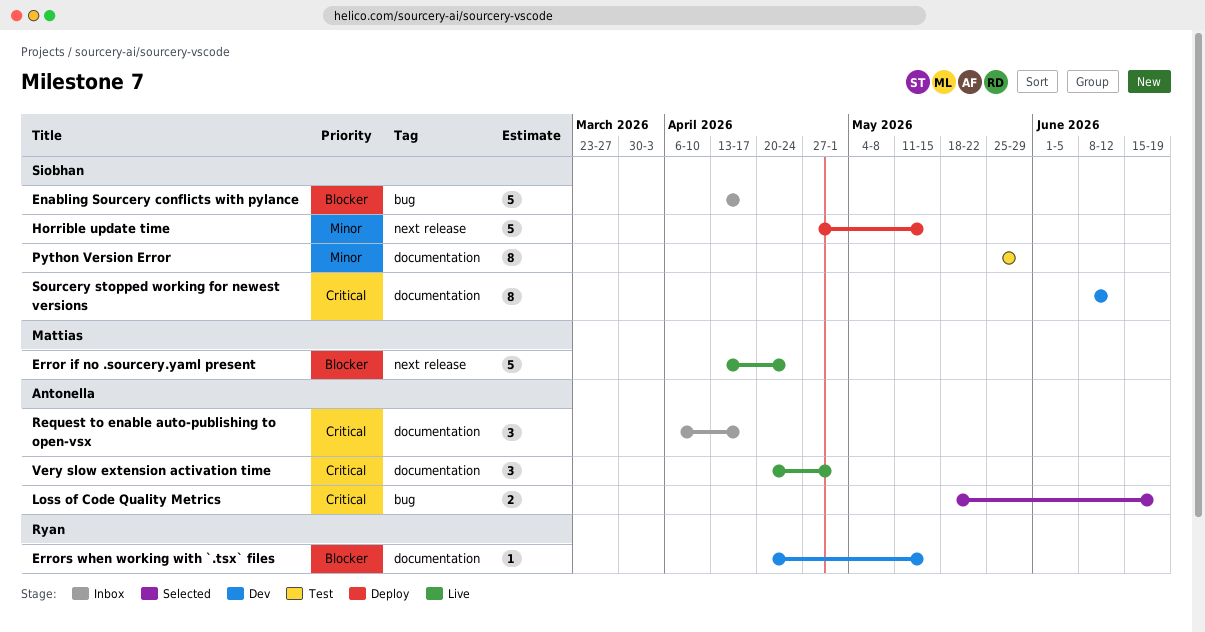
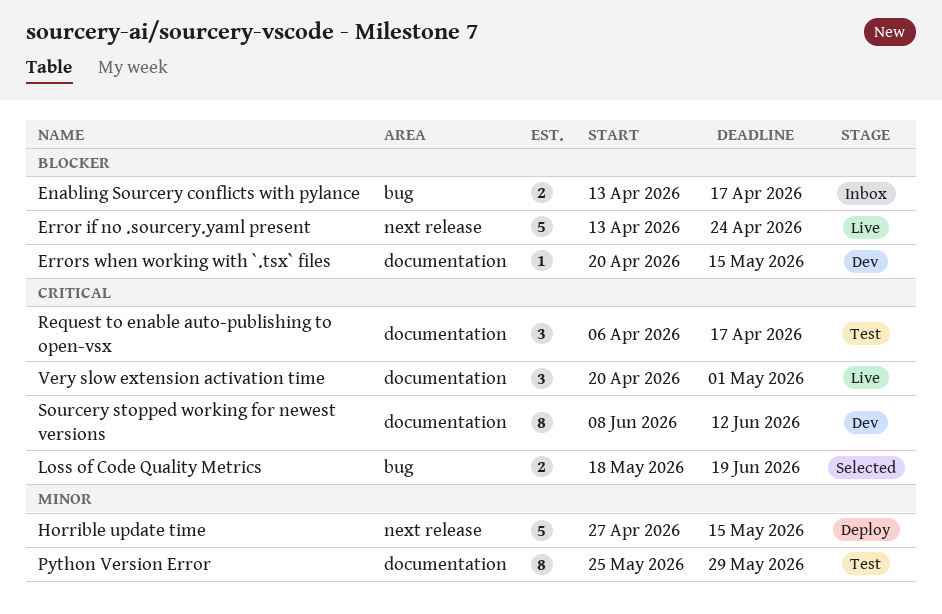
Enabling Sourcery conflicts with pylance, estimate: 5 -> 2
Request to enable auto-publishing to open-vsx, status: Inbox -> Test

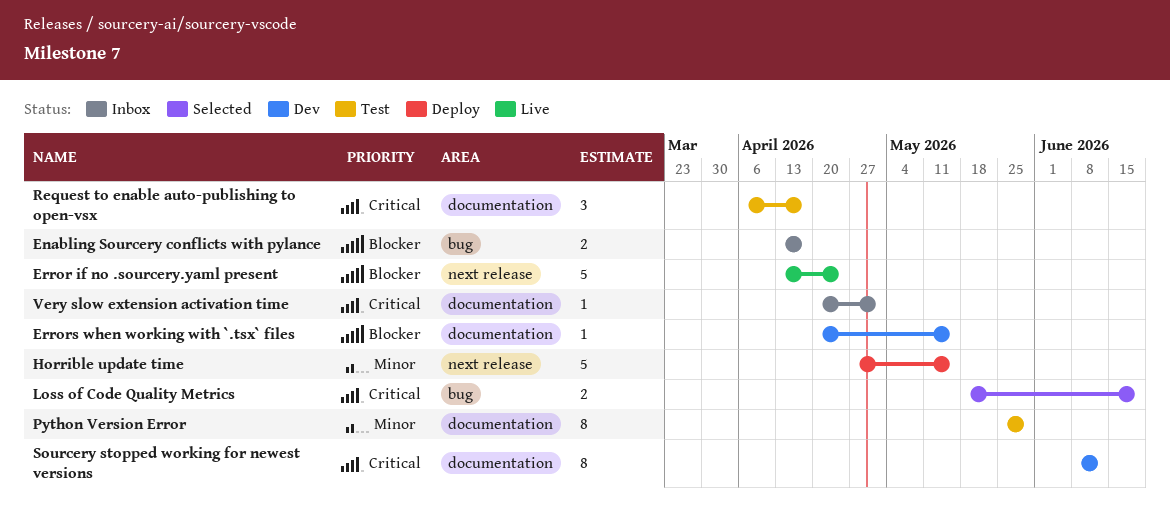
Very slow extension activation time, status: Live -> Inbox
Very slow extension activation time, estimate: 3 -> 1

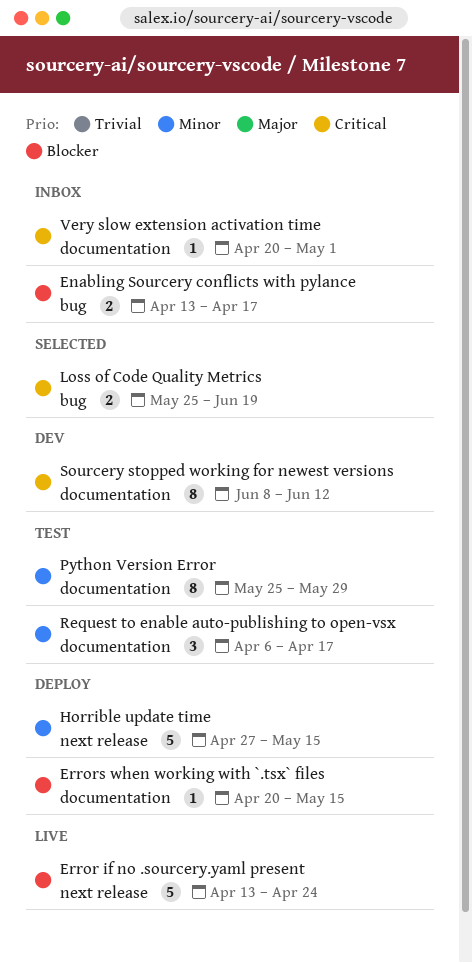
Errors when working with `.tsx` files, status: Dev -> Deploy
Loss of Code Quality Metrics, start: May 18 -> May 25
Request to enable auto-publishing to open-vsx, priority: Critical -> Minor

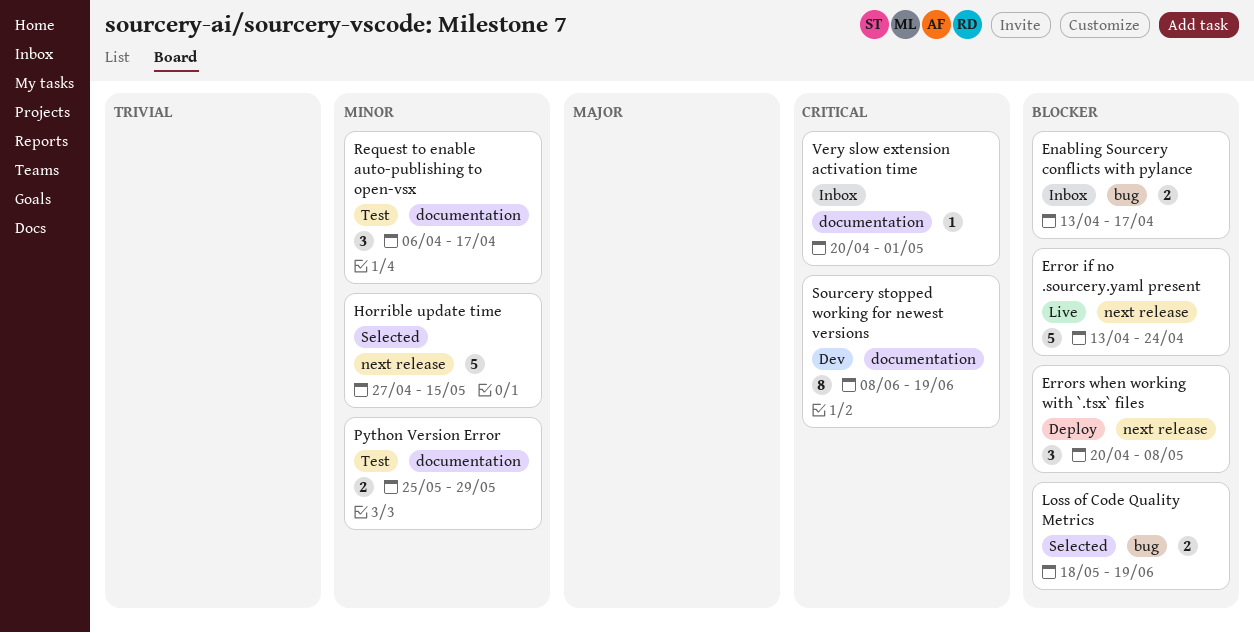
Errors when working with `.tsx` files, label: documentation -> next release
Errors when working with `.tsx` files, estimate: 1 -> 3
Errors when working with `.tsx` files, due: May 15 -> May 8
Horrible update time, status: Deploy -> Selected
Loss of Code Quality Metrics, priority: Critical -> Blocker
Loss of Code Quality Metrics, start: May 25 -> May 18
Python Version Error, estimate: 8 -> 2
Sourcery stopped working for newest versions, due: Jun 12 -> Jun 19

